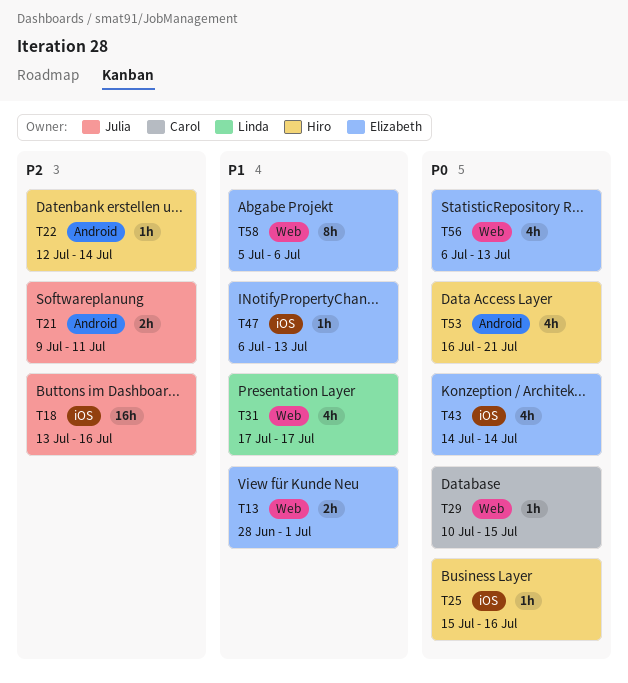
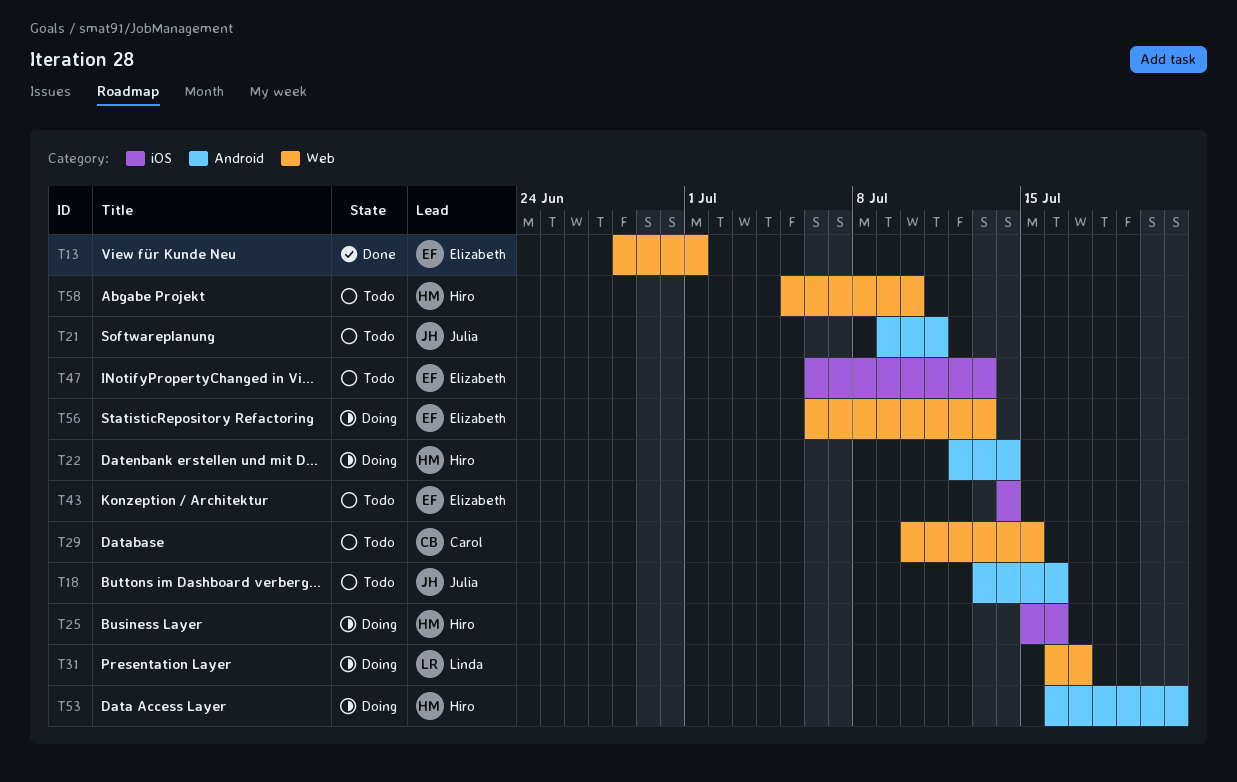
T18, label: iOS -> Android
T31, start: Jul 17 -> Jul 16
T58, owner: Elizabeth -> Hiro
T58, due: Jul 6 -> Jul 10

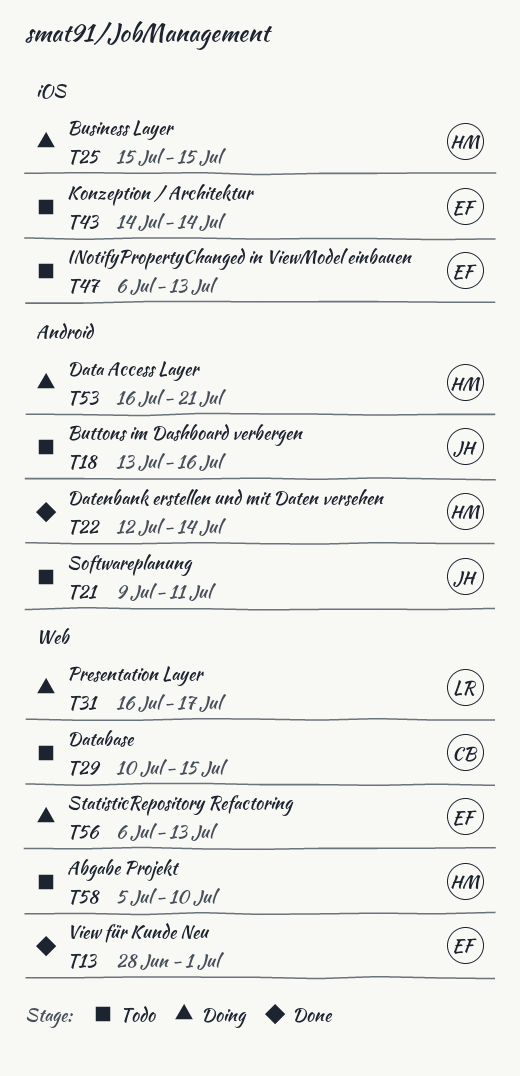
T22, status: Doing -> Done
T25, due: Jul 16 -> Jul 15

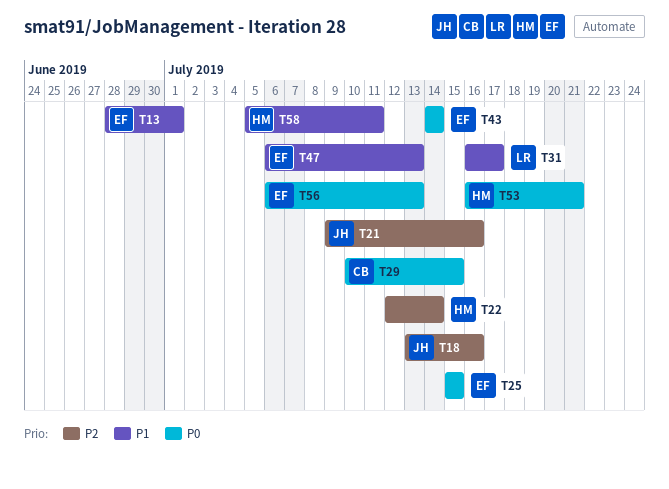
T21, due: Jul 11 -> Jul 16
T25, owner: HM -> EF
T58, due: Jul 10 -> Jul 11

